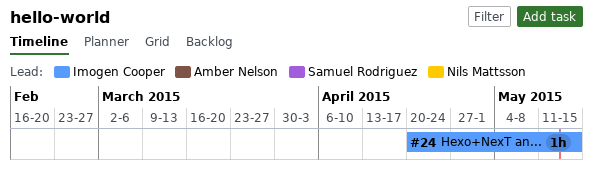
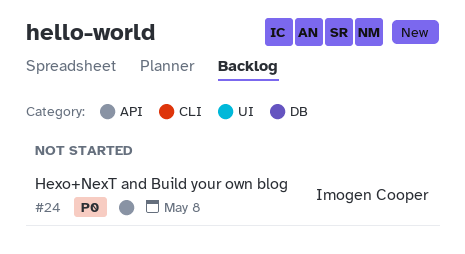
#24, due: May 15 -> May 8

